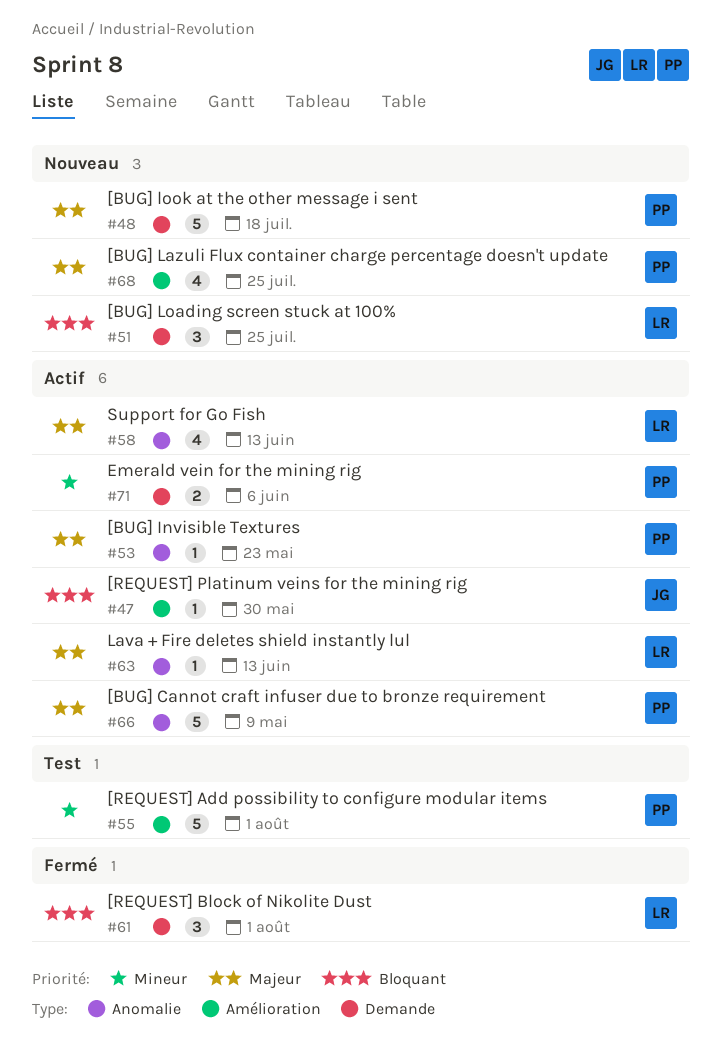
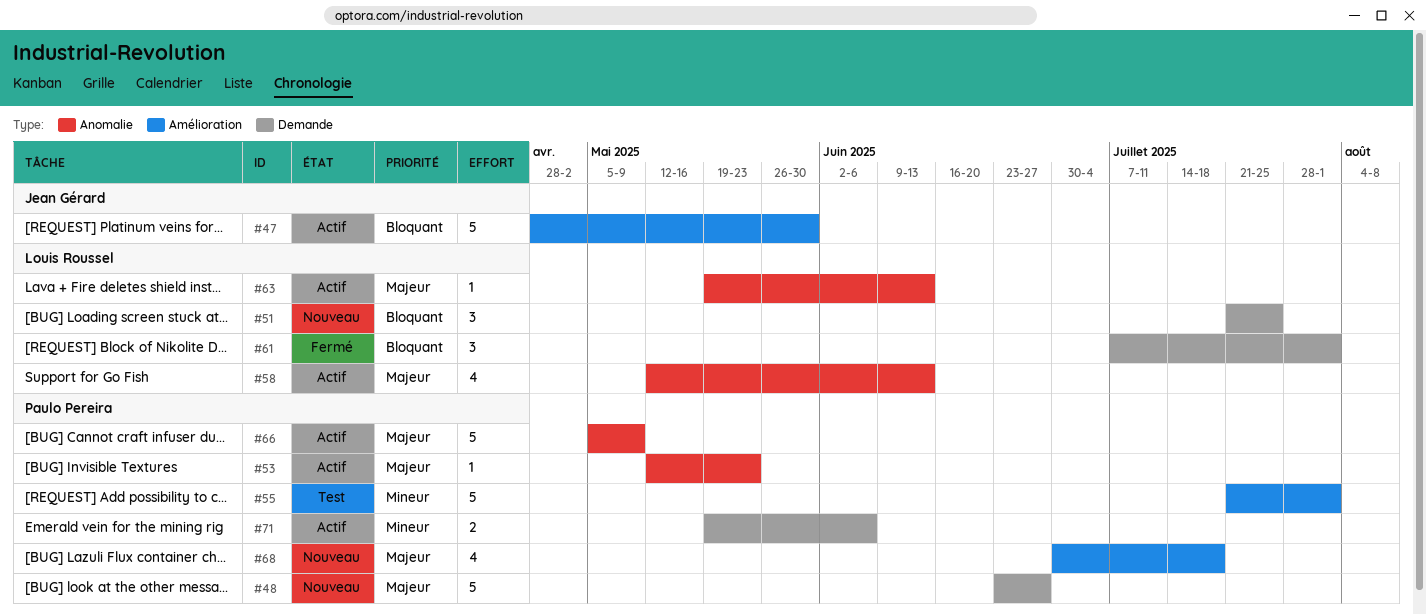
#47, estimate: 1 -> 5
#48, due: Jul 18 -> Jun 27
#68, due: Jul 25 -> Jul 18

